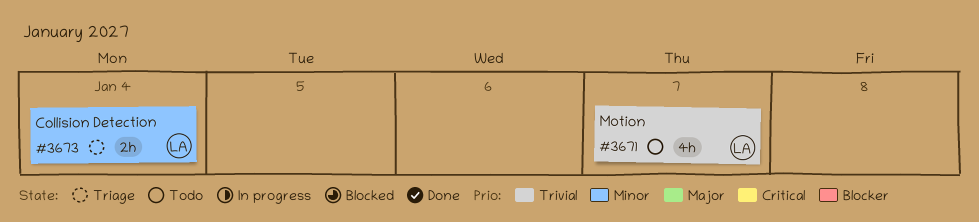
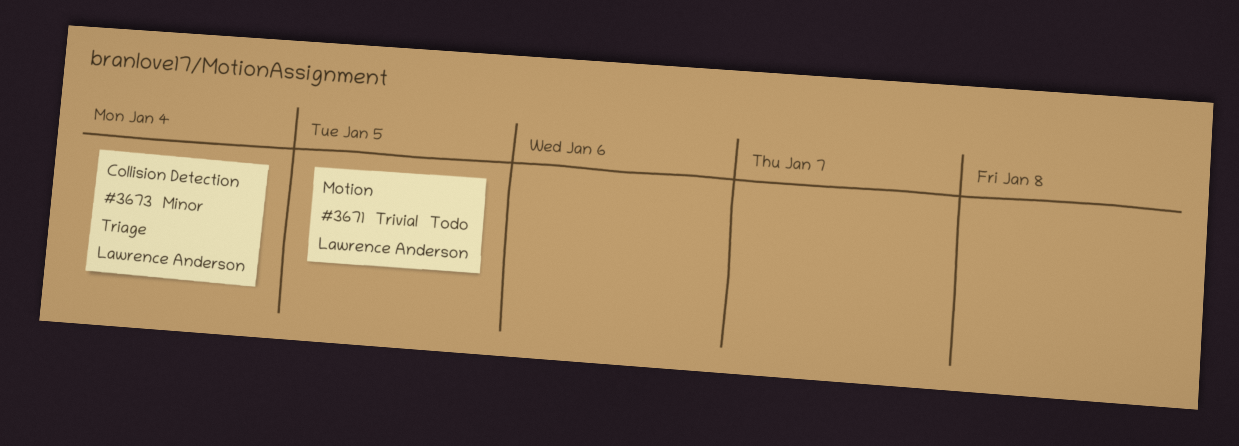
#3671, due: Jan 7 -> Jan 5

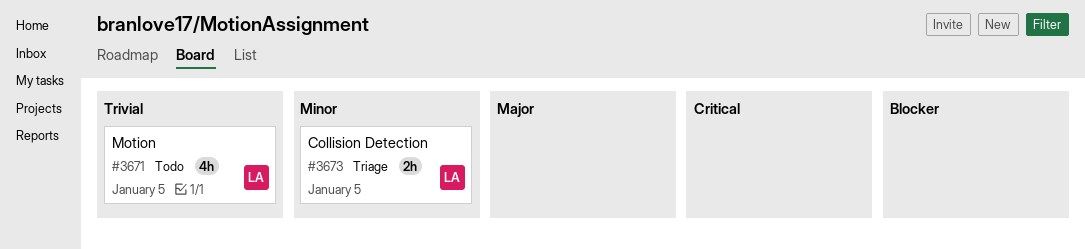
#3673, due: Jan 4 -> Jan 5

